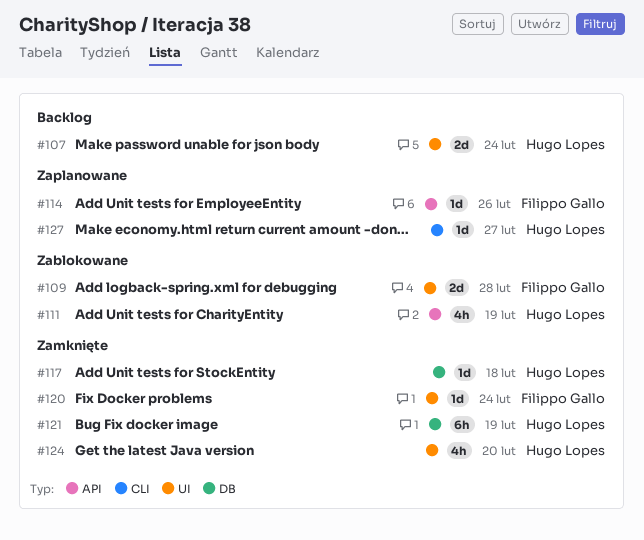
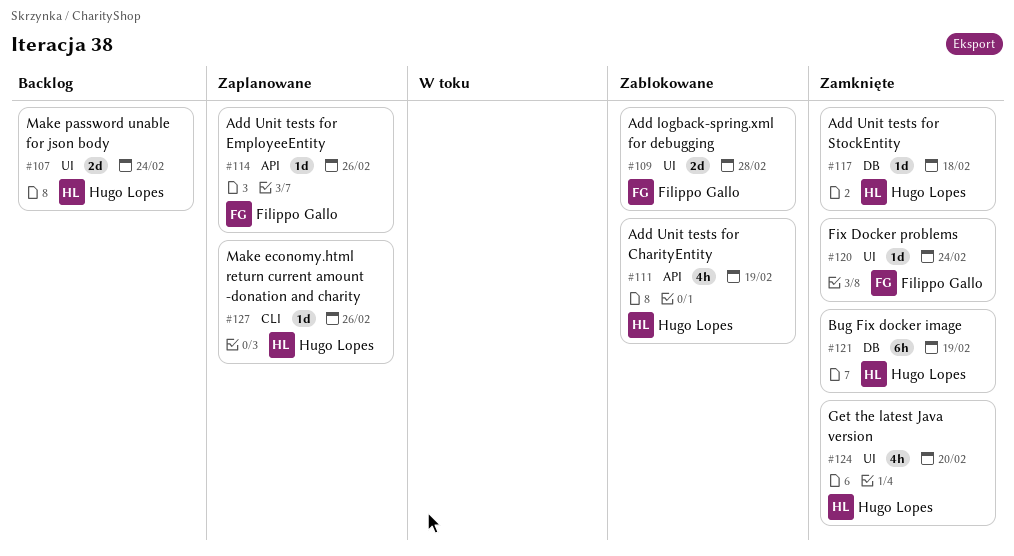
#127, due: Feb 27 -> Feb 26

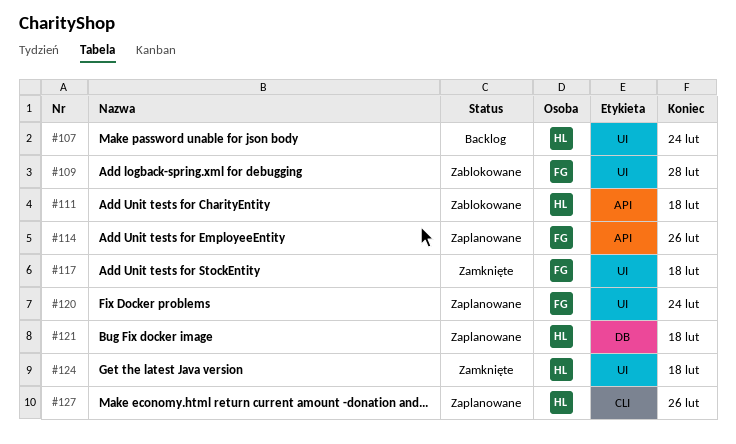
#111, due: Feb 19 -> Feb 18
#117, owner: Hugo Lopes -> Filippo Gallo
#117, label: DB -> UI
#120, status: Zamknięte -> Zaplanowane
#121, status: Zamknięte -> Zaplanowane
#121, due: Feb 19 -> Feb 18
#124, due: Feb 20 -> Feb 18

